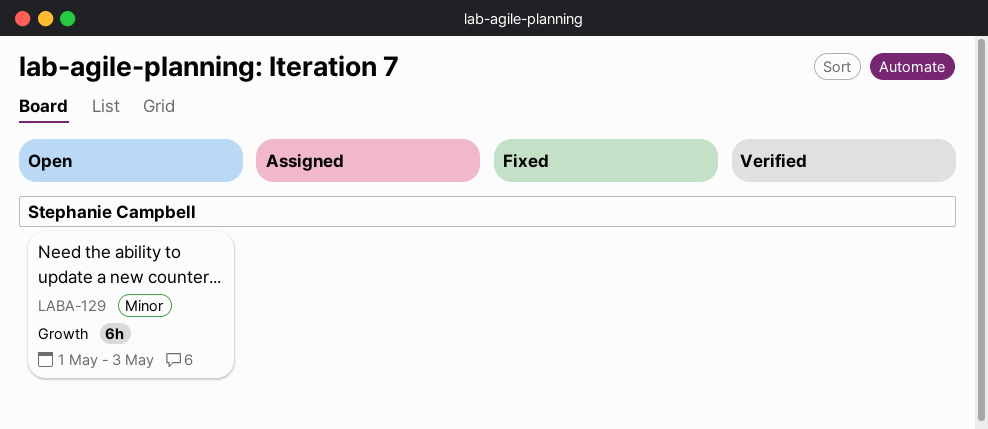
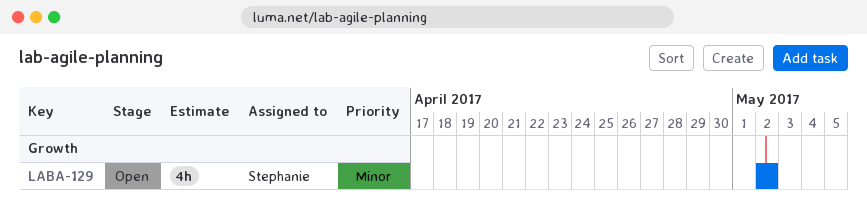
LABA-129, estimate: 6h -> 4h
LABA-129, start: May 1 -> May 2
LABA-129, due: May 3 -> May 2

